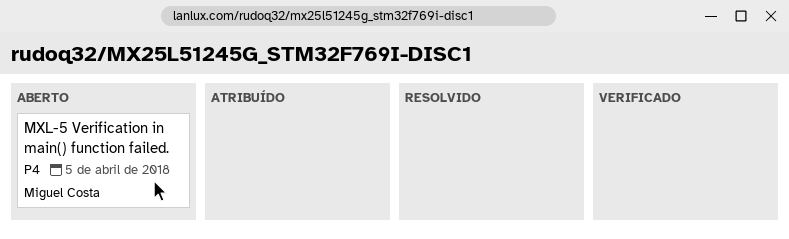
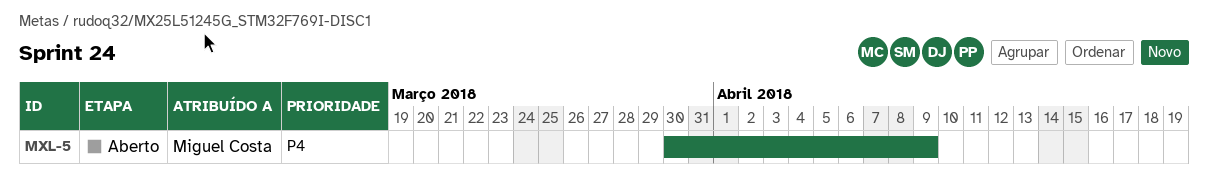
MXL-5, due: Apr 5 -> Apr 9

